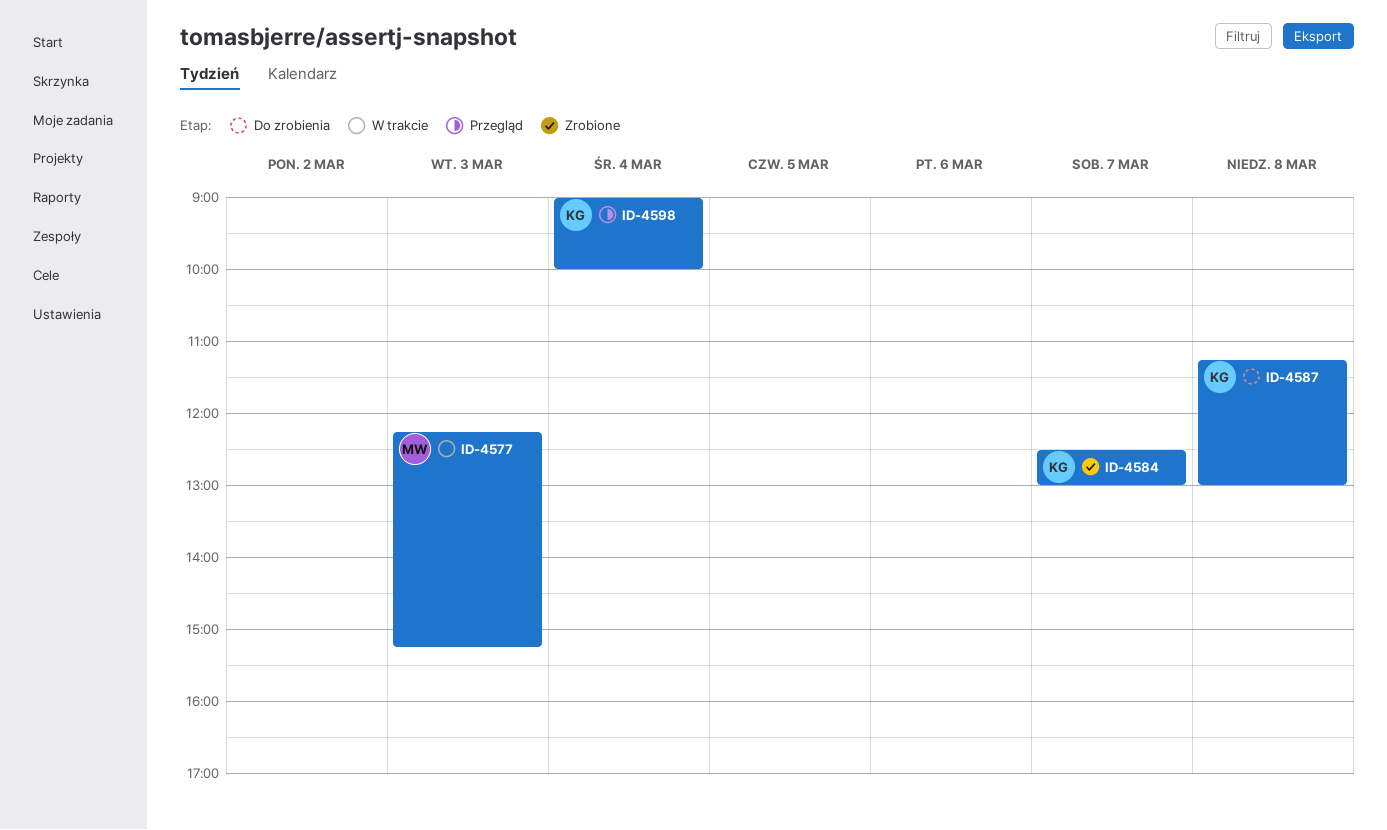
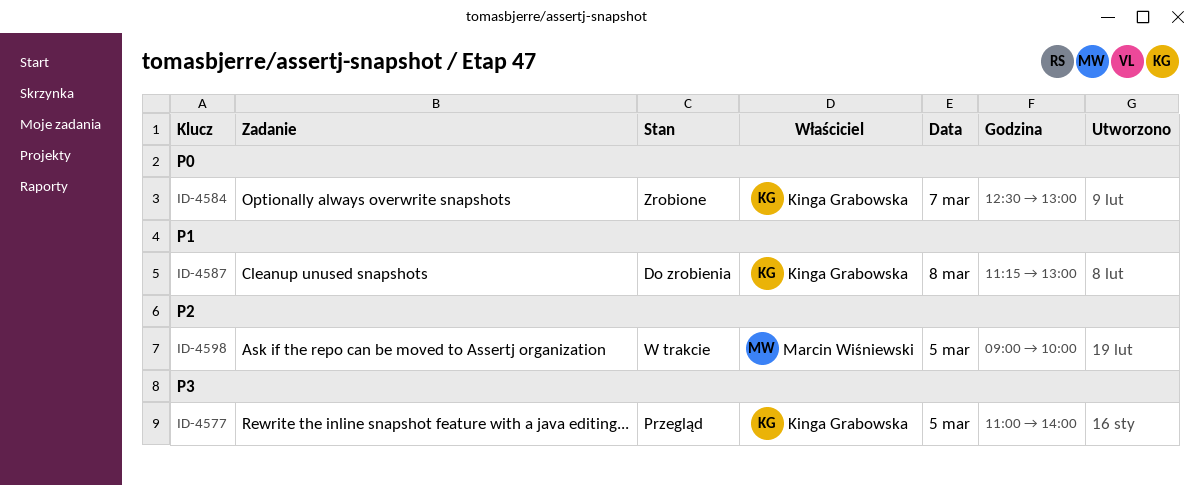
ID-4577, status: W trakcie -> Przegląd
ID-4577, owner: Marcin Wiśniewski -> Kinga Grabowska
ID-4577, day: Mar 3 -> Mar 5
ID-4577, begins: 12:15 -> 11:00
ID-4577, ends: 15:15 -> 14:00
ID-4598, status: Przegląd -> W trakcie
ID-4598, owner: Kinga Grabowska -> Marcin Wiśniewski
ID-4598, day: Mar 4 -> Mar 5

